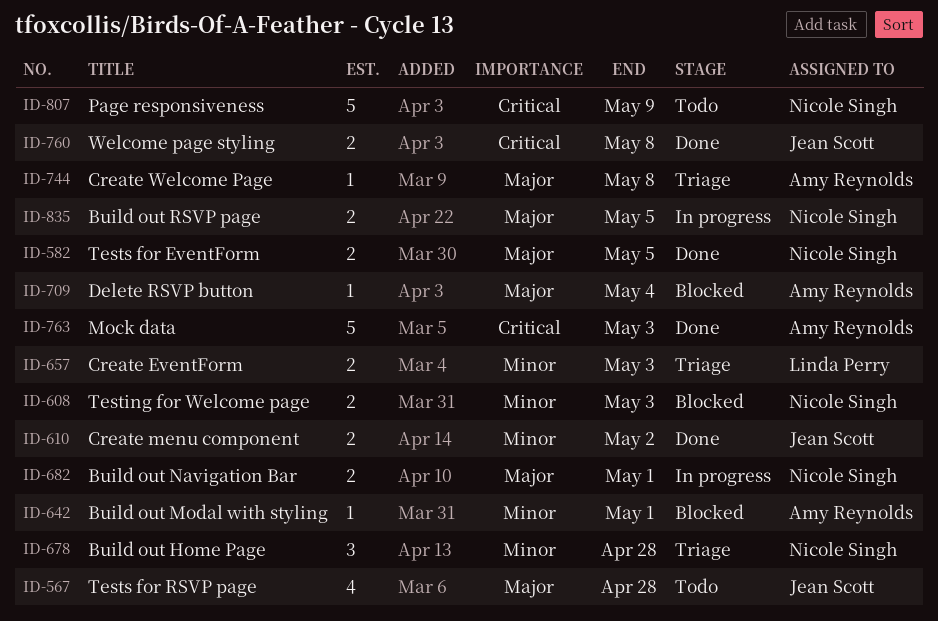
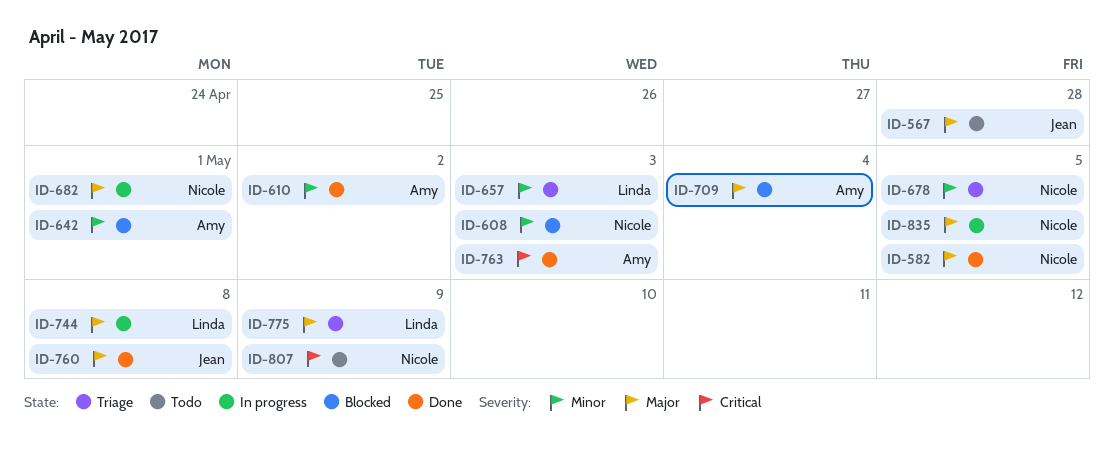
ID-610, owner: Jean Scott -> Amy Reynolds
ID-678, due: Apr 28 -> May 5
ID-744, status: Triage -> In progress
ID-744, owner: Amy Reynolds -> Linda Perry
ID-760, priority: Critical -> Major
ID-775: none -> present

